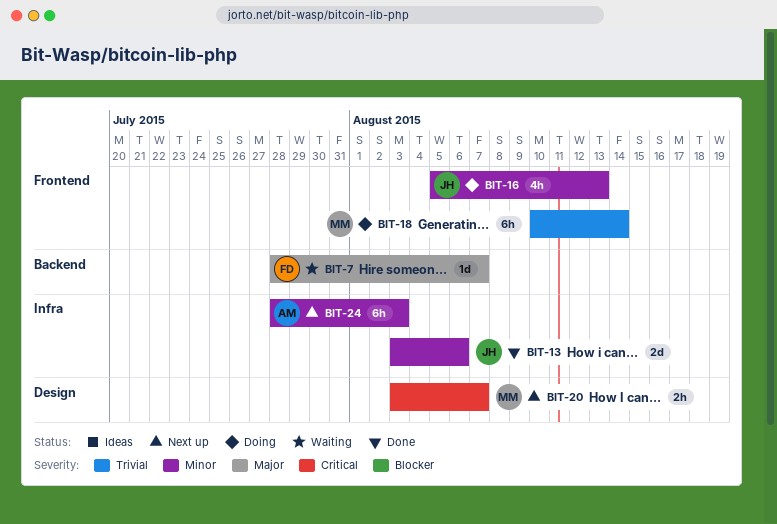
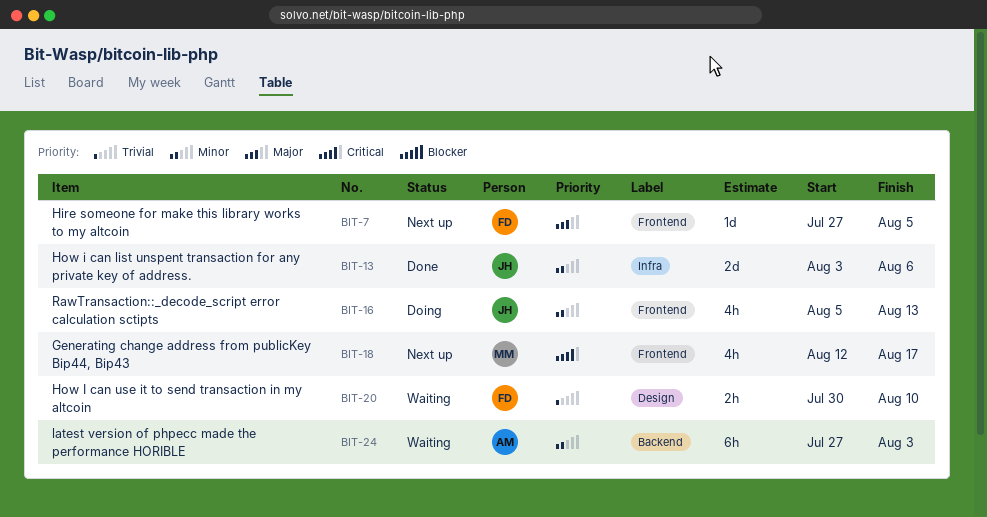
BIT-7, status: Waiting -> Next up
BIT-7, label: Backend -> Frontend
BIT-7, start: Jul 28 -> Jul 27
BIT-7, due: Aug 7 -> Aug 5
BIT-18, status: Doing -> Next up
BIT-18, priority: Trivial -> Critical
BIT-18, estimate: 6h -> 4h
BIT-18, start: Aug 10 -> Aug 12
BIT-18, due: Aug 14 -> Aug 17
BIT-20, status: Next up -> Waiting
BIT-20, owner: MM -> FD
BIT-20, priority: Critical -> Trivial
BIT-20, start: Aug 3 -> Jul 30
BIT-20, due: Aug 7 -> Aug 10
BIT-24, status: Next up -> Waiting
BIT-24, label: Infra -> Backend
BIT-24, start: Jul 28 -> Jul 27

